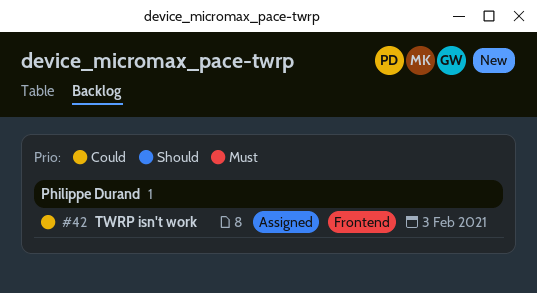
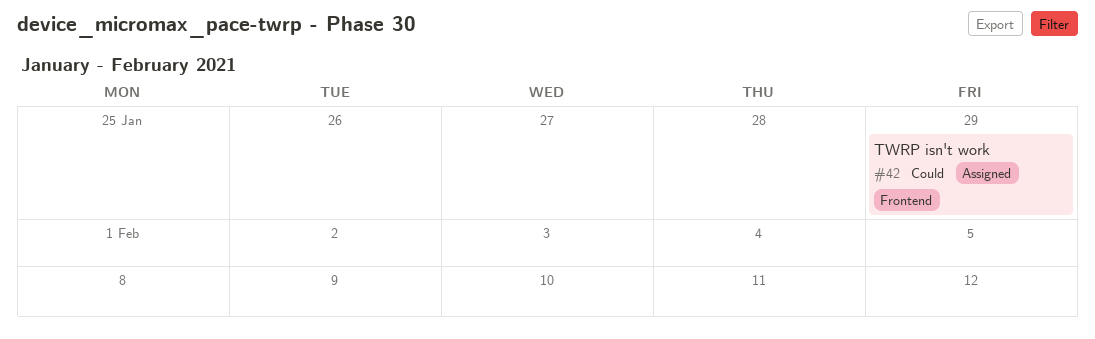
#42, due: Feb 3 -> Jan 29

